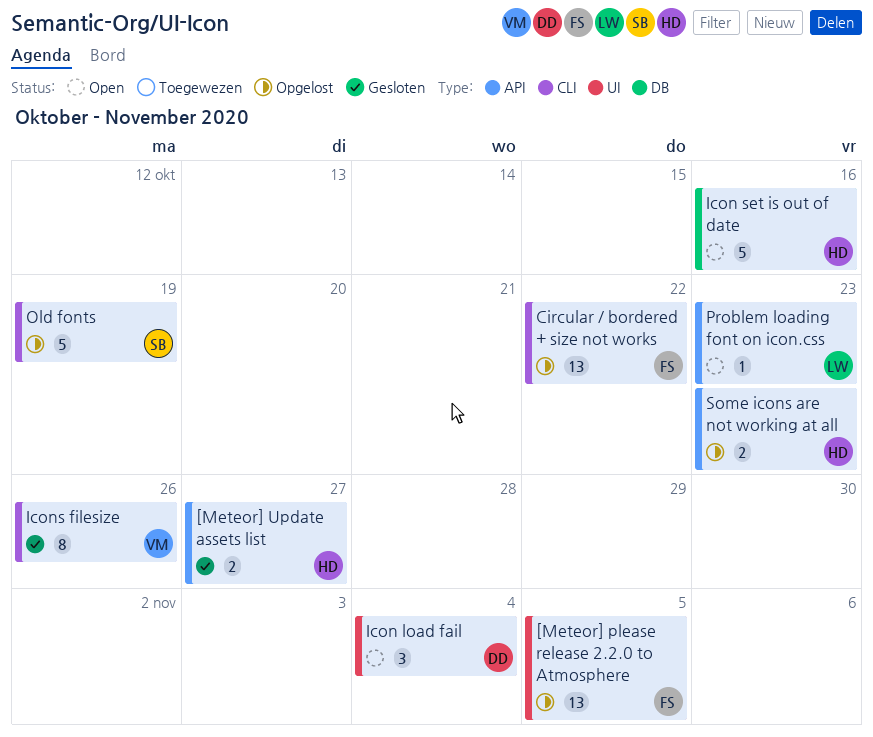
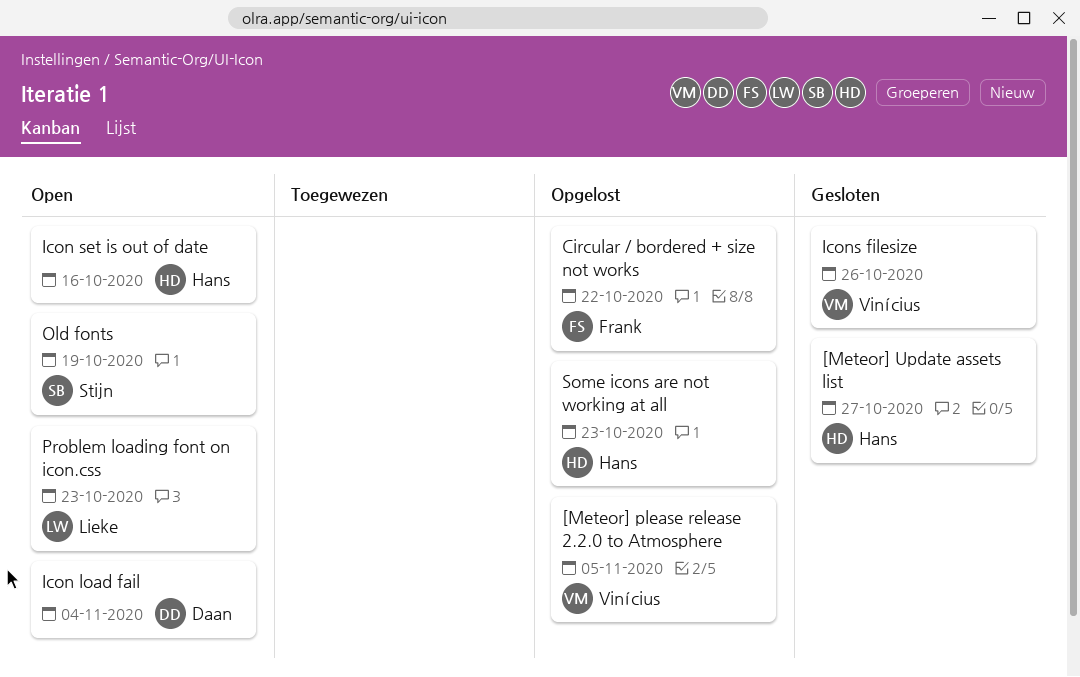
[Meteor] please release 2.2.0 to Atmosphere, owner: Frank -> Vinícius
Old fonts, status: Opgelost -> Open

